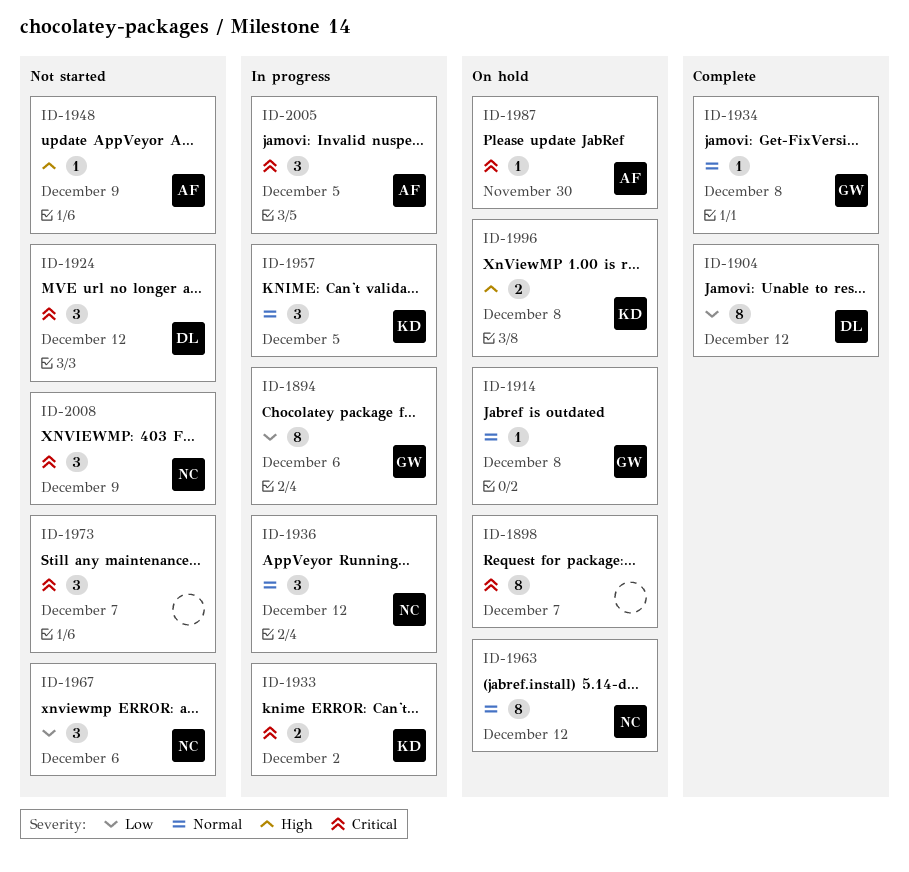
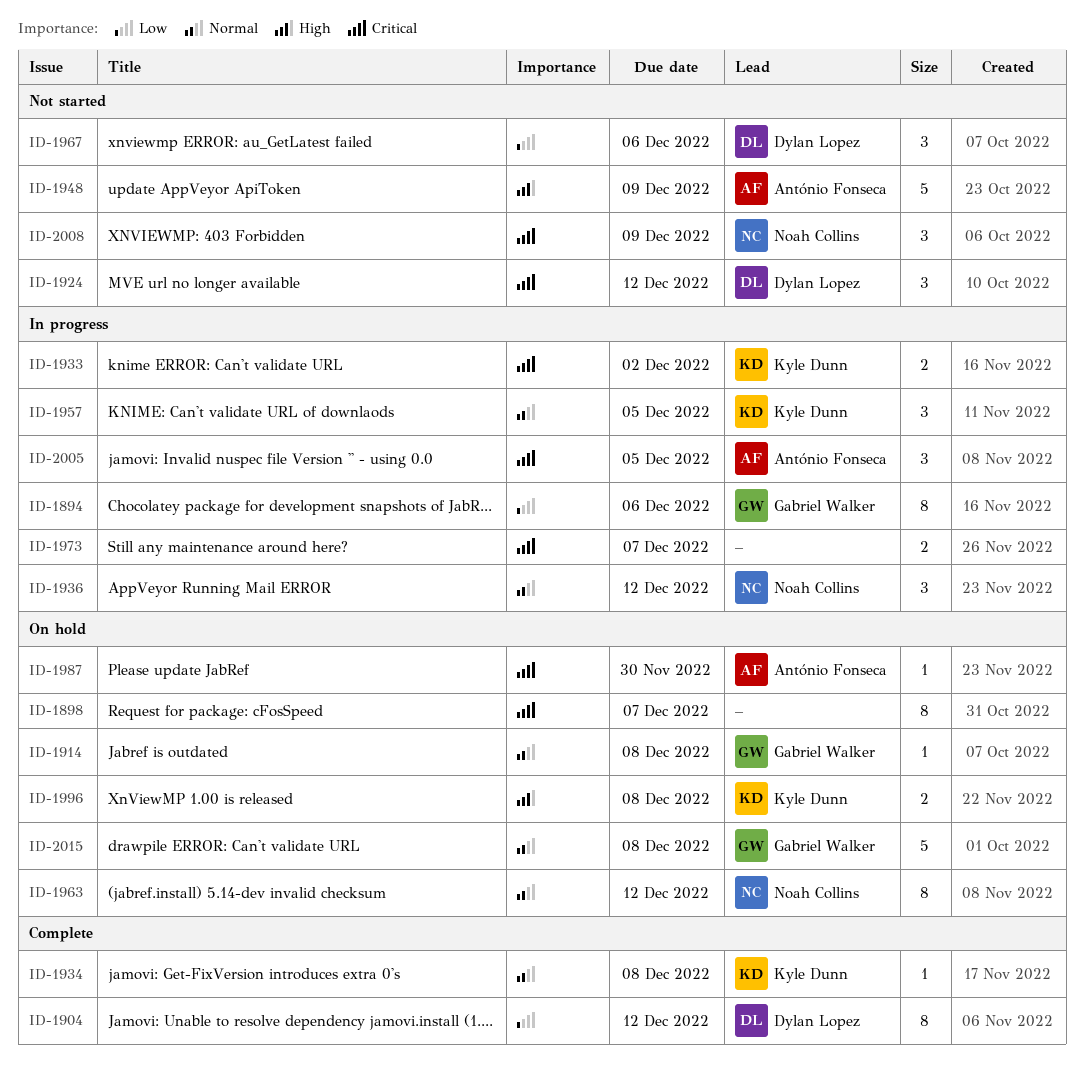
ID-1934, owner: Gabriel Walker -> Kyle Dunn
ID-1948, estimate: 1 -> 5
ID-1967, owner: Noah Collins -> Dylan Lopez
ID-1973, status: Not started -> In progress
ID-1973, estimate: 3 -> 2
ID-2015: none -> present

